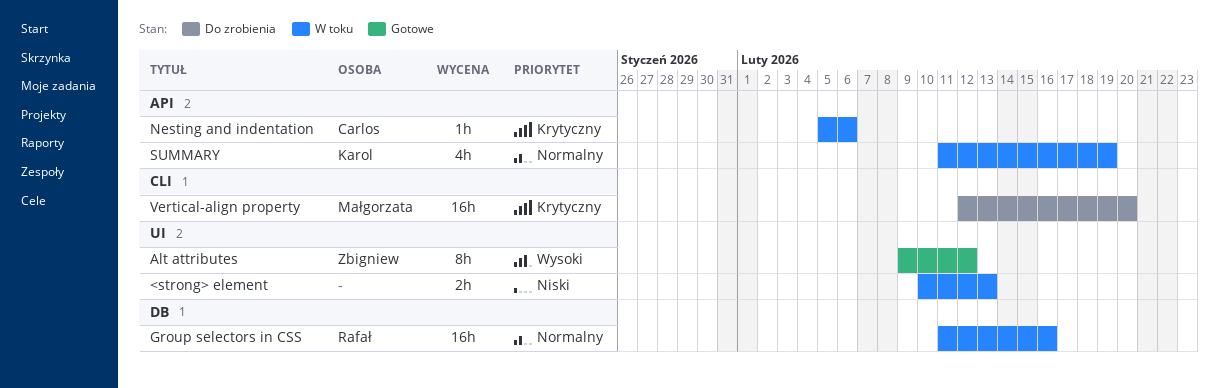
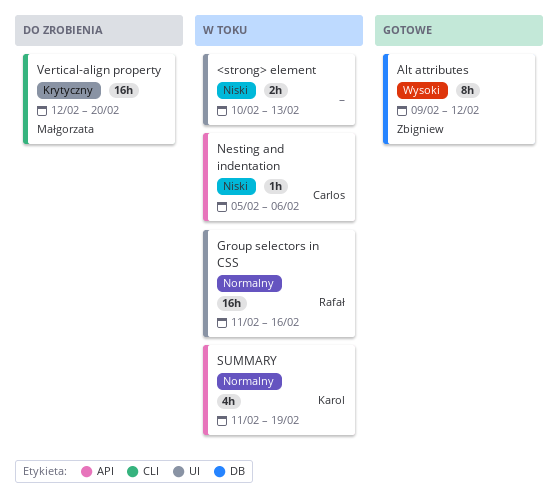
Alt attributes, label: UI -> DB
Group selectors in CSS, label: DB -> UI
Nesting and indentation, priority: Krytyczny -> Niski

